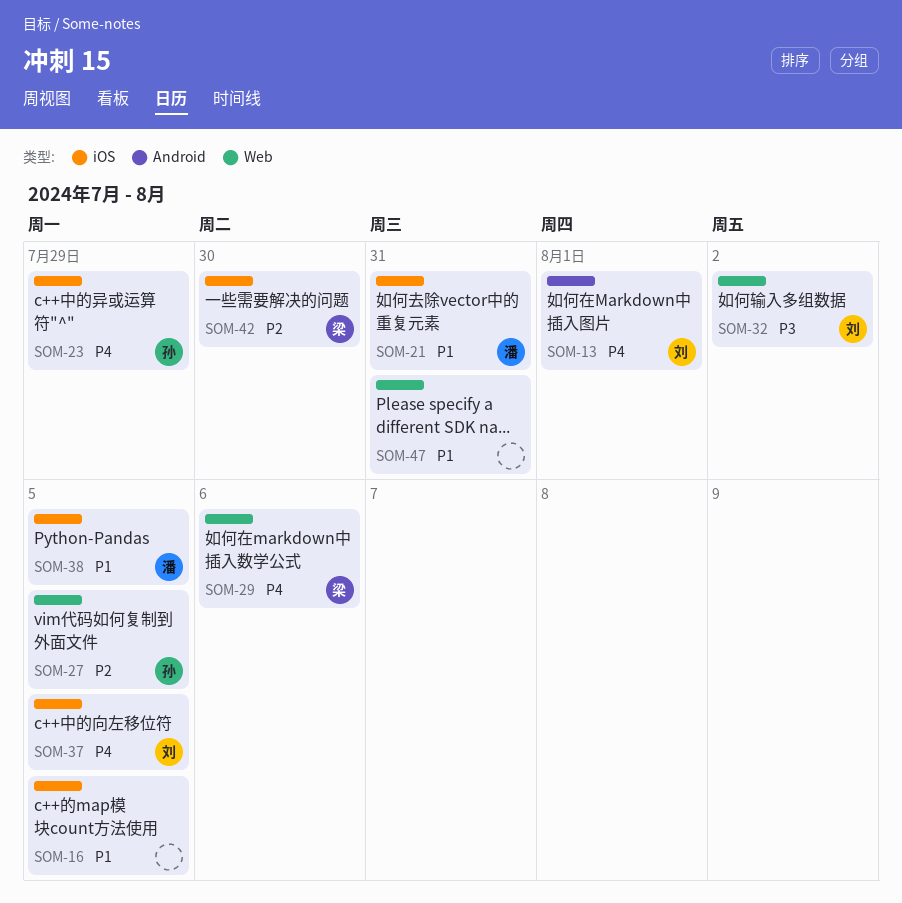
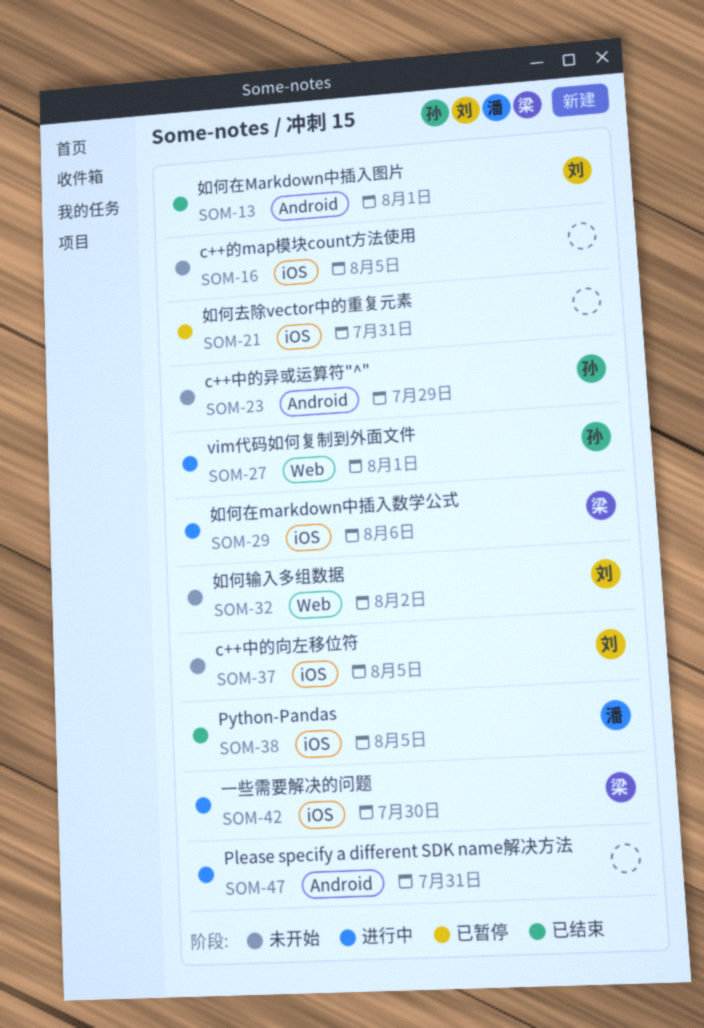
SOM-21, owner: 潘 -> none
SOM-23, label: iOS -> Android
SOM-27, due: Aug 5 -> Aug 1
SOM-29, label: Web -> iOS
SOM-47, label: Web -> Android

